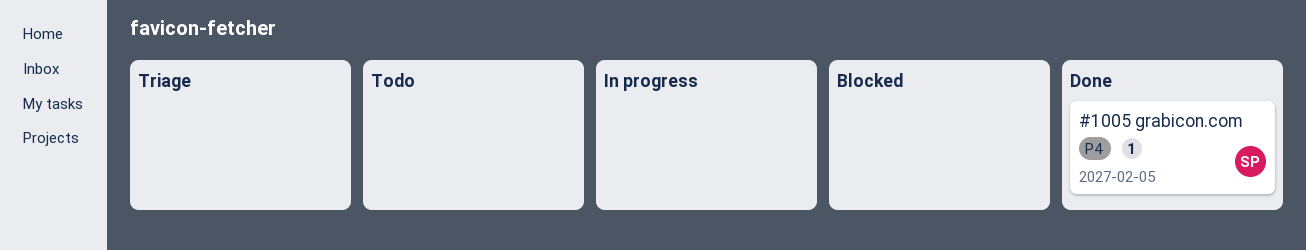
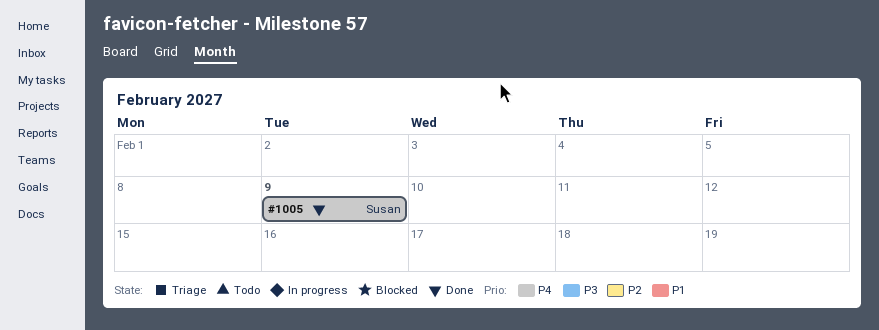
#1005, due: Feb 5 -> Feb 9

